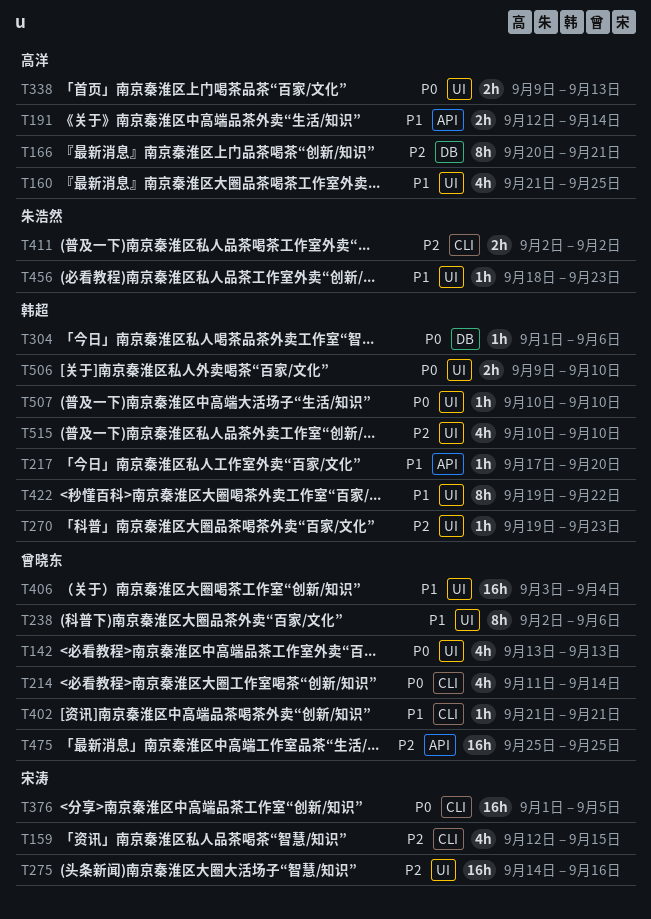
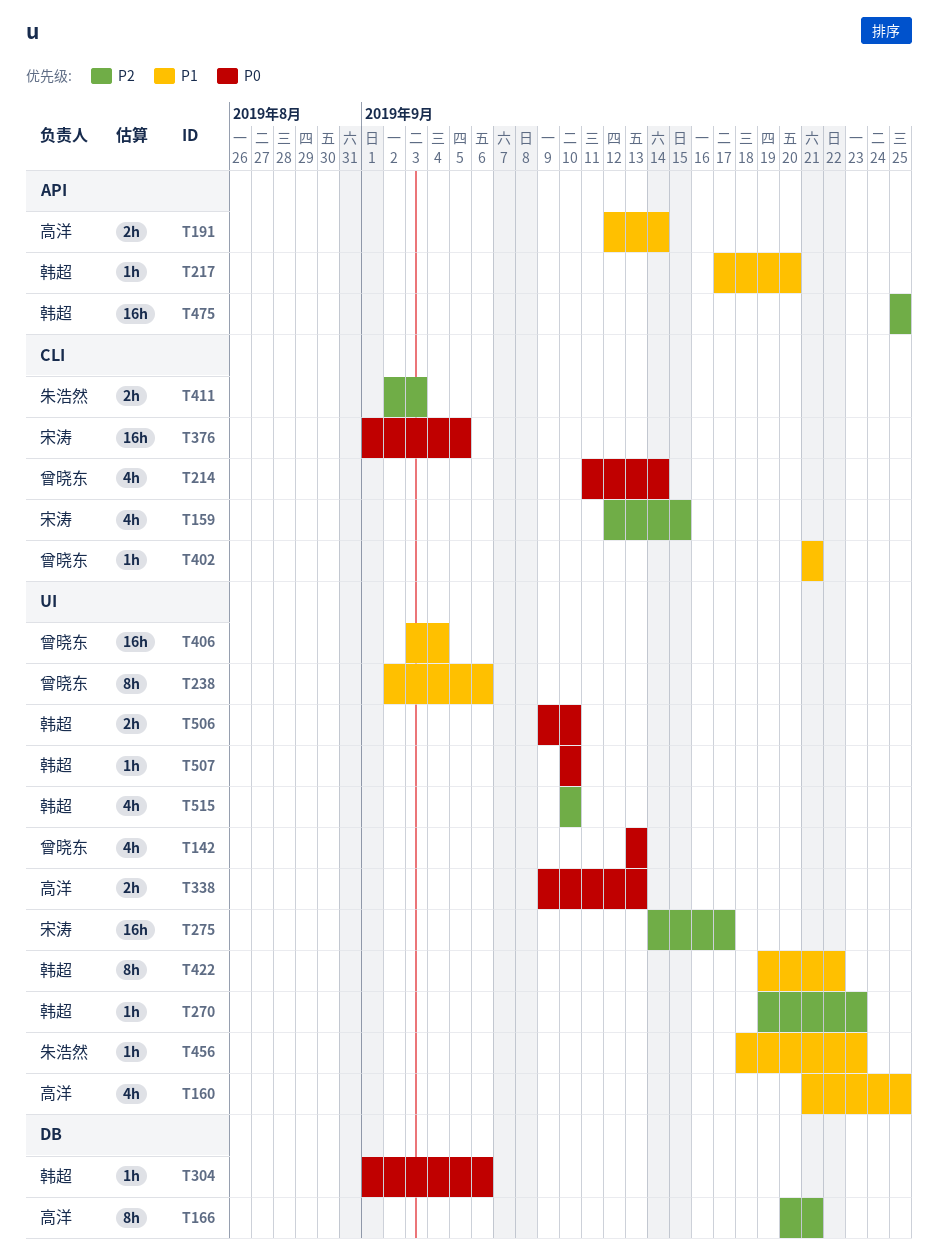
T275, due: Sep 16 -> Sep 17
T411, due: Sep 2 -> Sep 3
T475, owner: 曾晓东 -> 韩超

